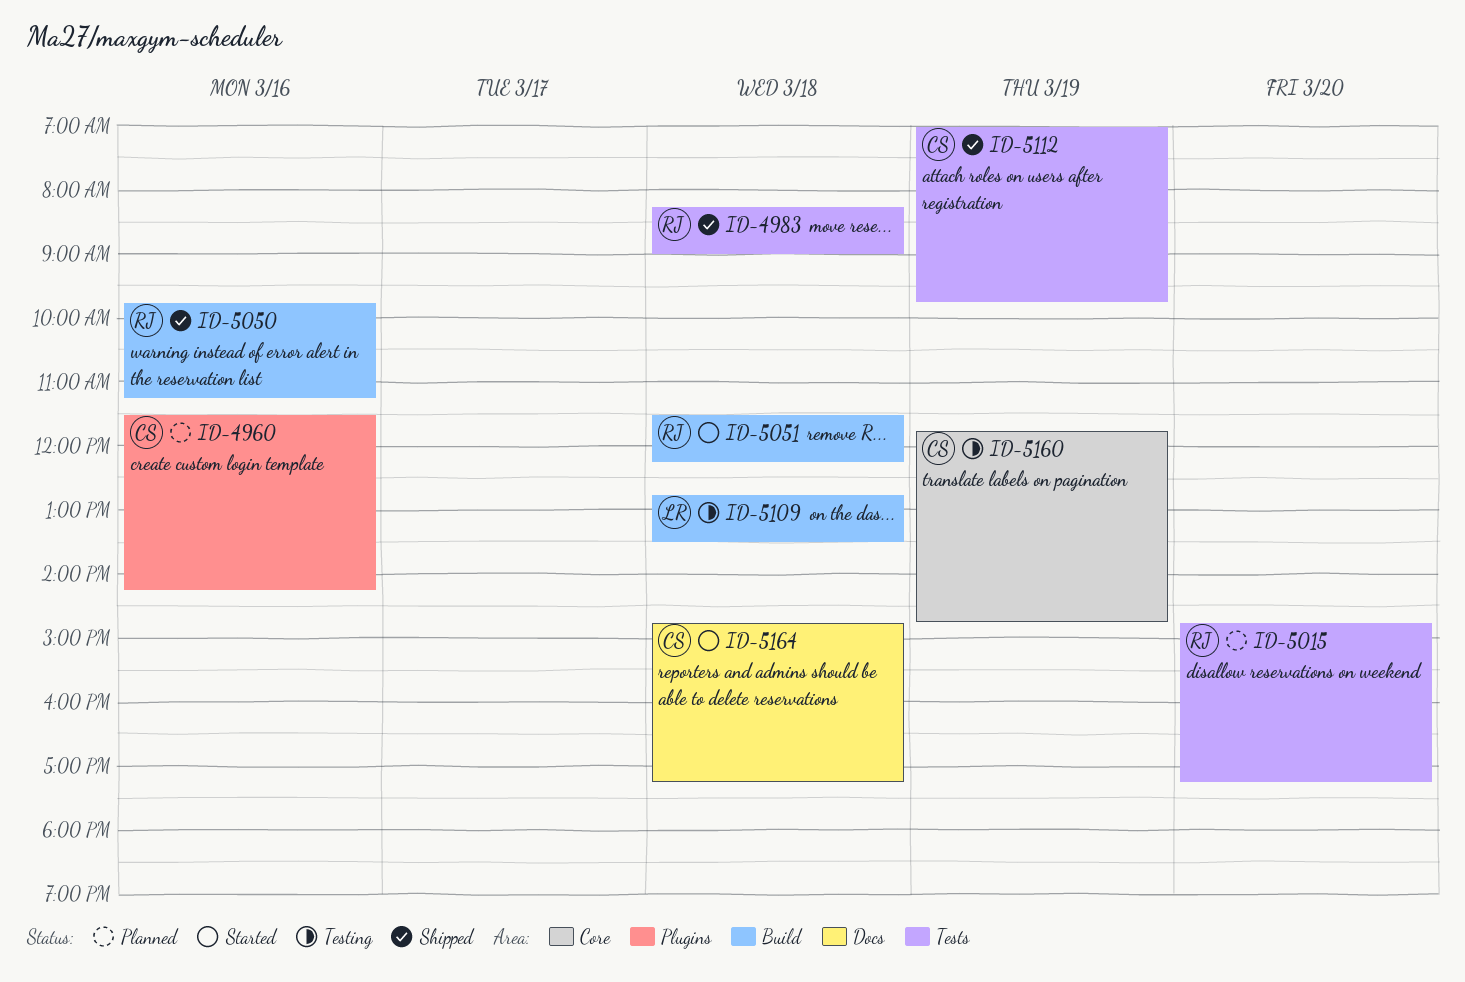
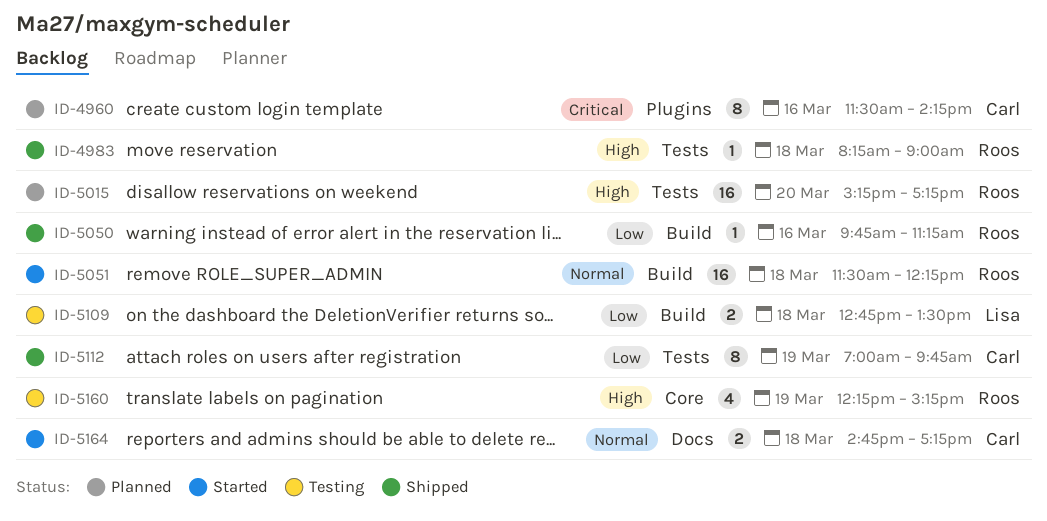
ID-5015, begins: 14:45 -> 15:15
ID-5160, owner: Carl -> Roos
ID-5160, begins: 11:45 -> 12:15
ID-5160, ends: 14:45 -> 15:15

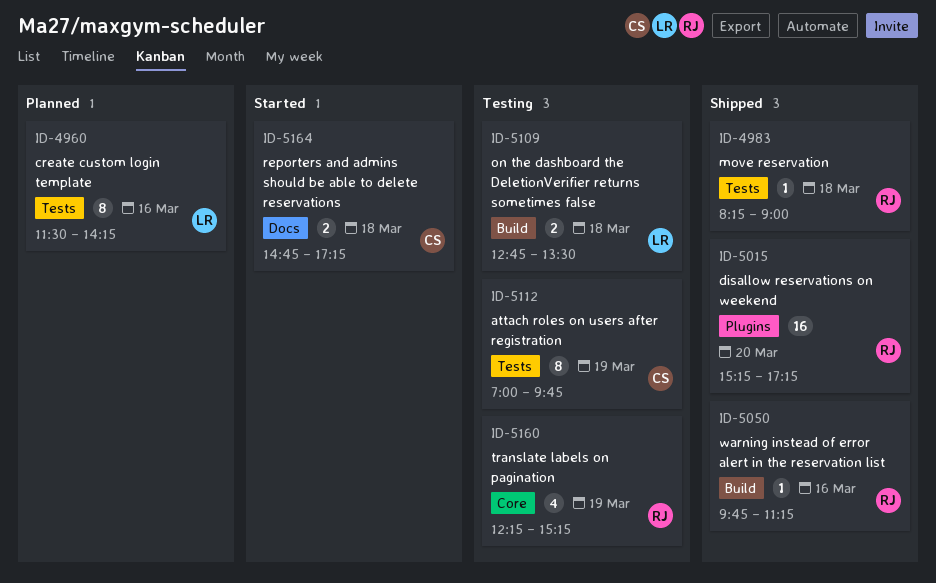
ID-4960, owner: Carl -> Lisa
ID-4960, label: Plugins -> Tests
ID-5015, status: Planned -> Shipped
ID-5015, label: Tests -> Plugins
ID-5051: present -> none
ID-5112, status: Shipped -> Testing

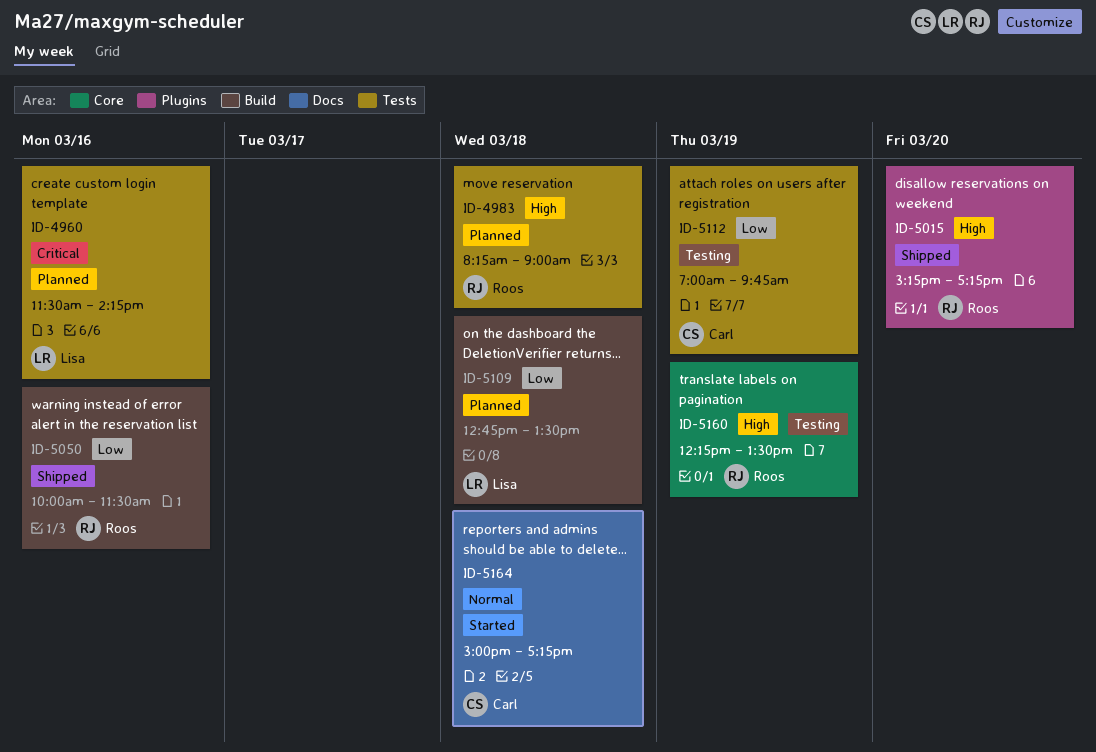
ID-4983, status: Shipped -> Planned
ID-5050, begins: 09:45 -> 10:00
ID-5050, ends: 11:15 -> 11:30
ID-5109, status: Testing -> Planned
ID-5160, ends: 15:15 -> 13:30
ID-5164, begins: 14:45 -> 15:00

